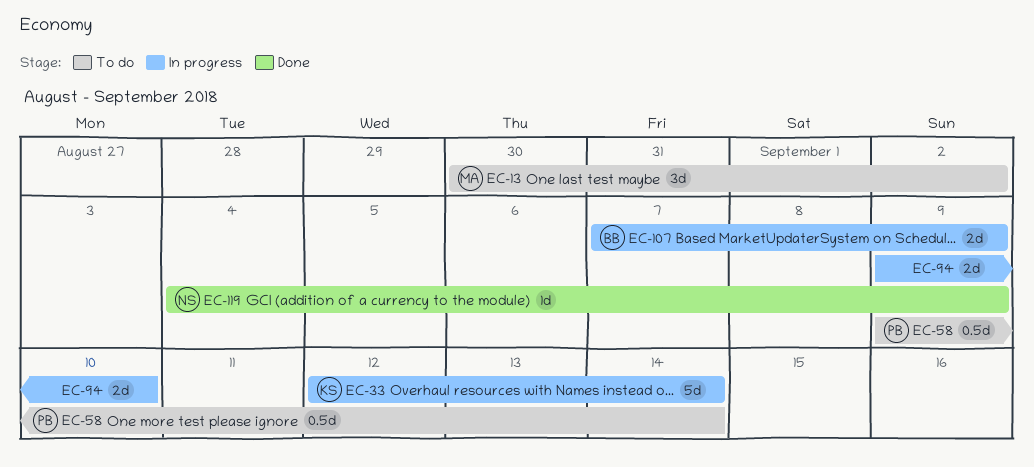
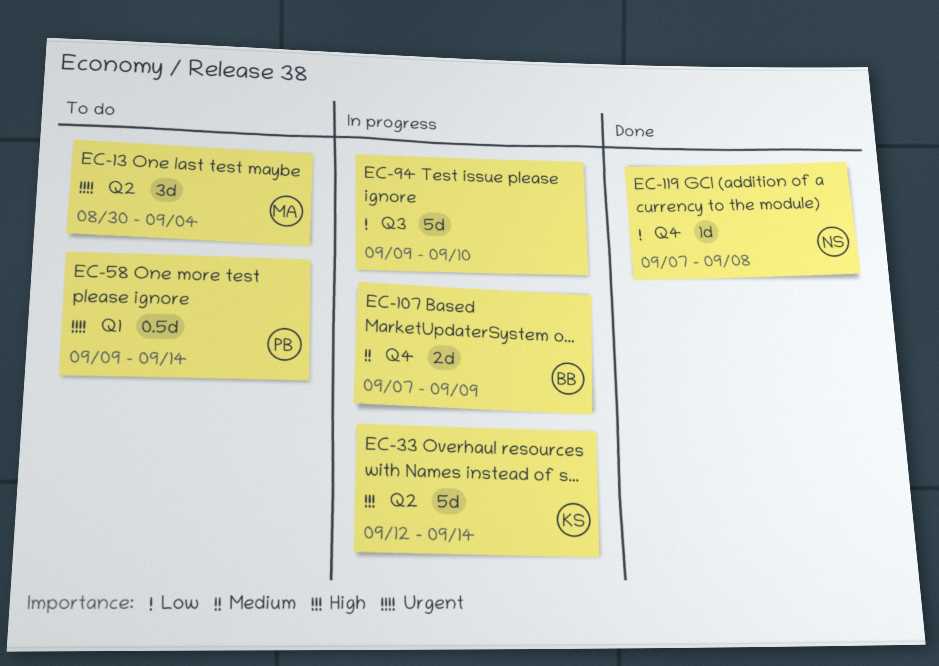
EC-13, due: Sep 2 -> Sep 4
EC-94, estimate: 2d -> 5d
EC-119, start: Sep 4 -> Sep 7
EC-119, due: Sep 9 -> Sep 8

